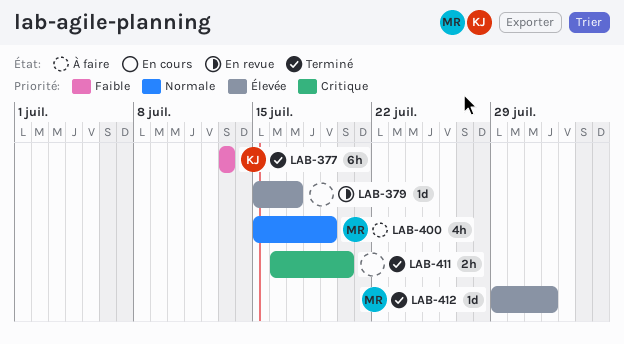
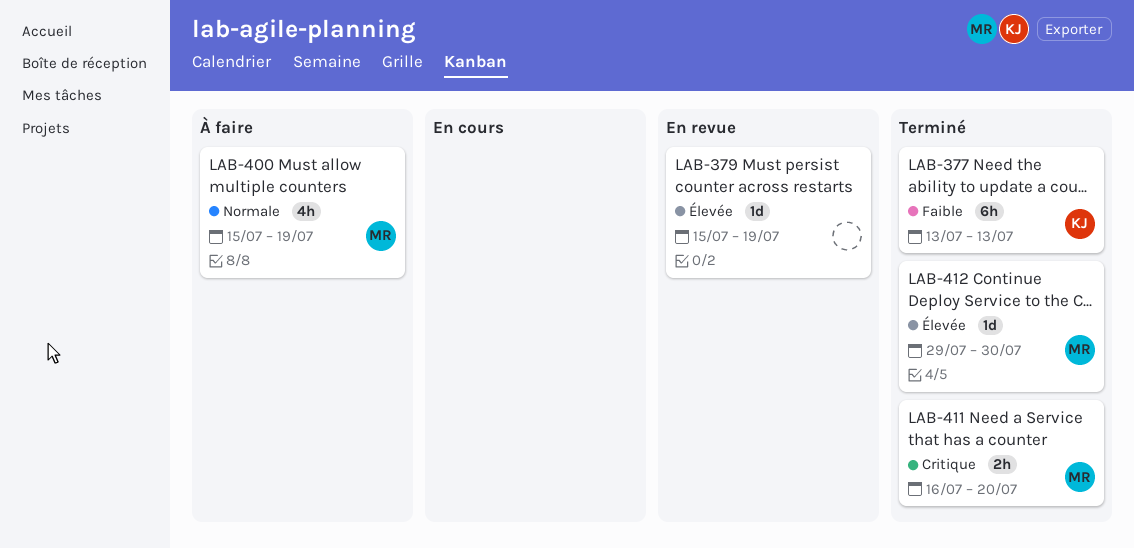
LAB-379, due: Jul 17 -> Jul 19
LAB-411, owner: none -> MR
LAB-412, due: Aug 1 -> Jul 30

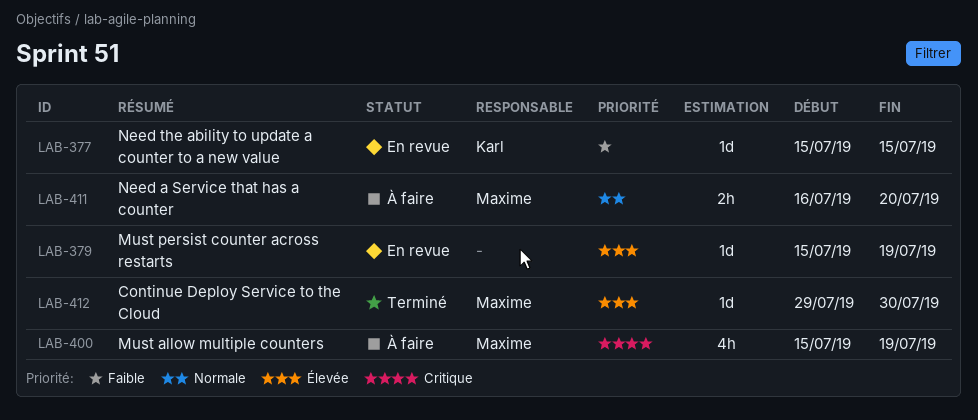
LAB-377, status: Terminé -> En revue
LAB-377, estimate: 6h -> 1d
LAB-377, start: Jul 13 -> Jul 15
LAB-377, due: Jul 13 -> Jul 15
LAB-400, priority: Normale -> Critique
LAB-411, status: Terminé -> À faire
LAB-411, priority: Critique -> Normale

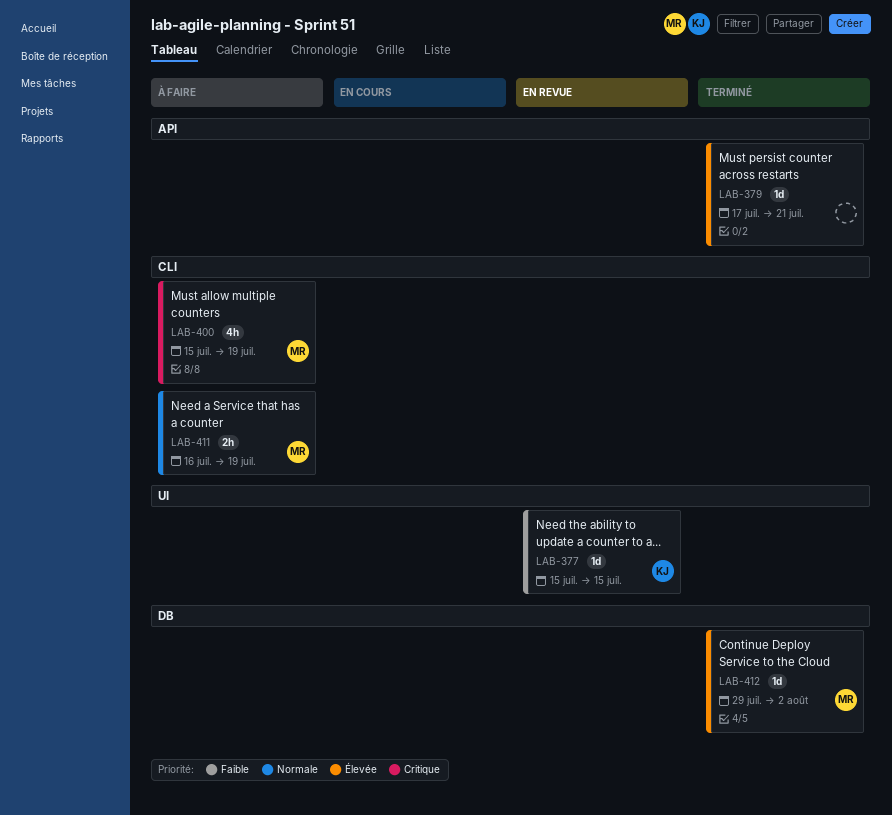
LAB-379, status: En revue -> Terminé
LAB-379, start: Jul 15 -> Jul 17
LAB-379, due: Jul 19 -> Jul 21
LAB-411, due: Jul 20 -> Jul 19
LAB-412, due: Jul 30 -> Aug 2

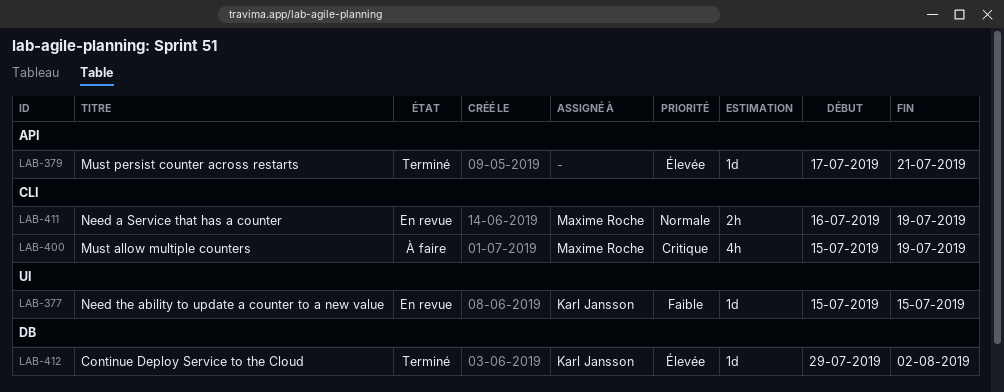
LAB-411, status: À faire -> En revue
LAB-412, owner: Maxime Roche -> Karl Jansson

